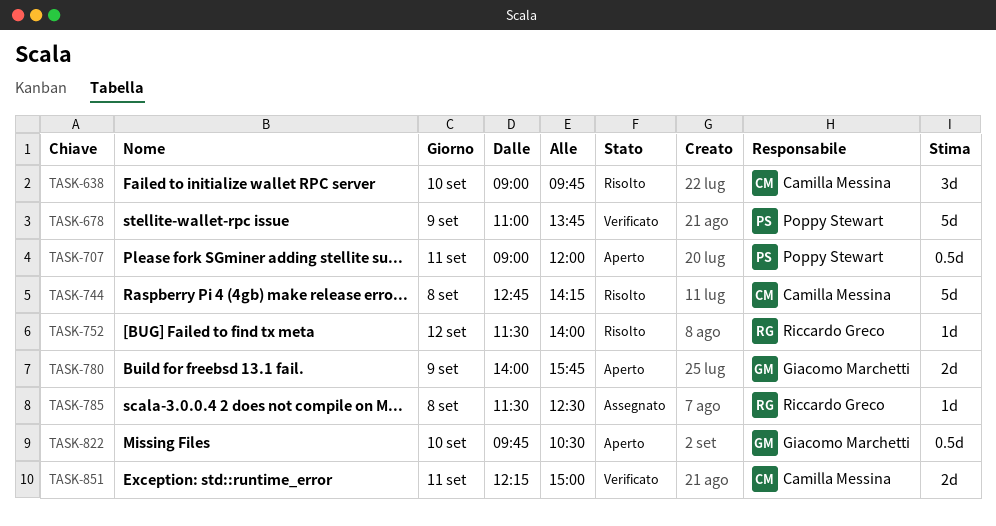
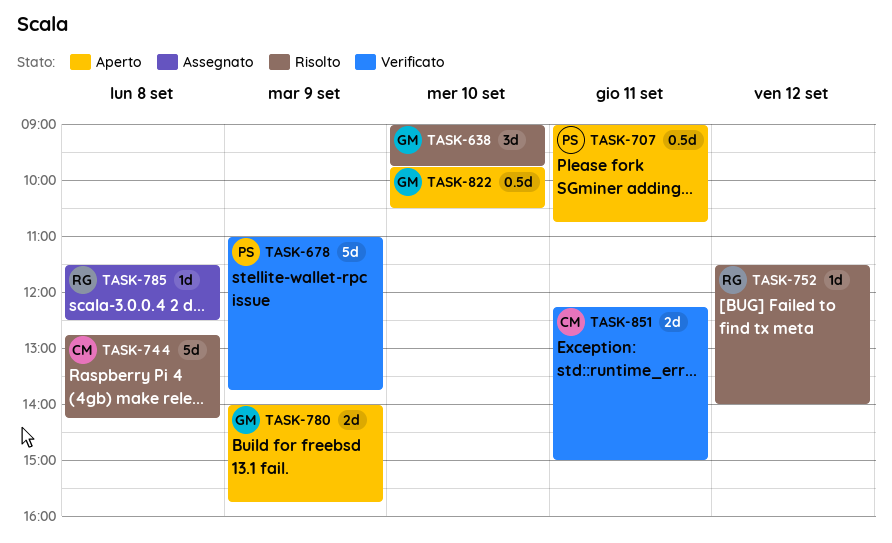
TASK-638, owner: Camilla Messina -> Giacomo Marchetti
TASK-707, ends: 12:00 -> 10:45

